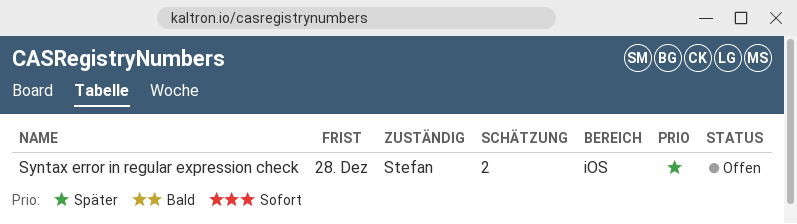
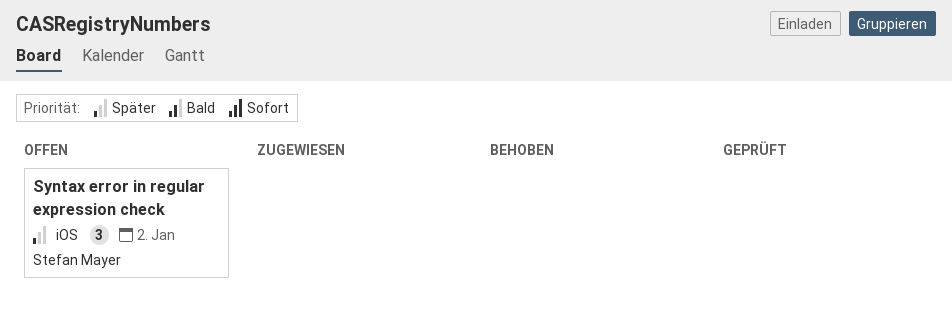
Syntax error in regular expression check, estimate: 2 -> 3
Syntax error in regular expression check, due: Dec 28 -> Jan 2

